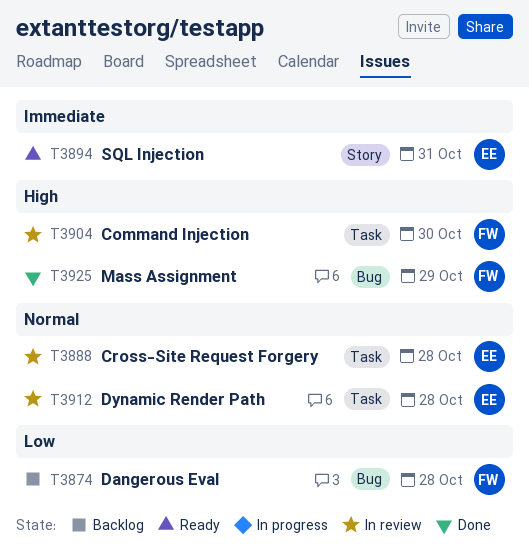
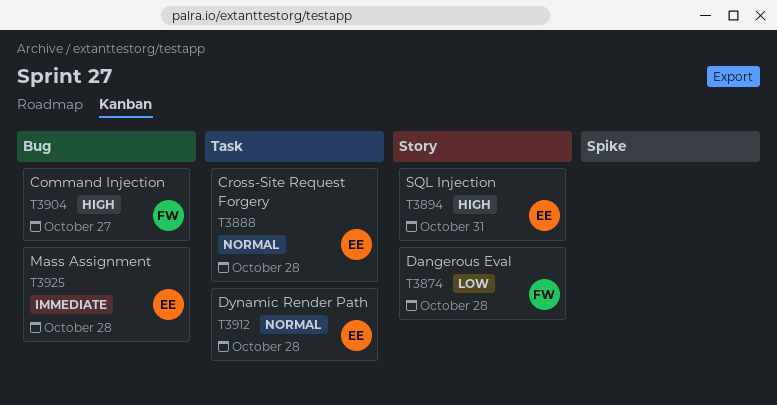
T3874, label: Bug -> Story
T3894, priority: Immediate -> High
T3904, label: Task -> Bug
T3904, due: Oct 30 -> Oct 27
T3925, owner: FW -> EE
T3925, priority: High -> Immediate
T3925, due: Oct 29 -> Oct 28

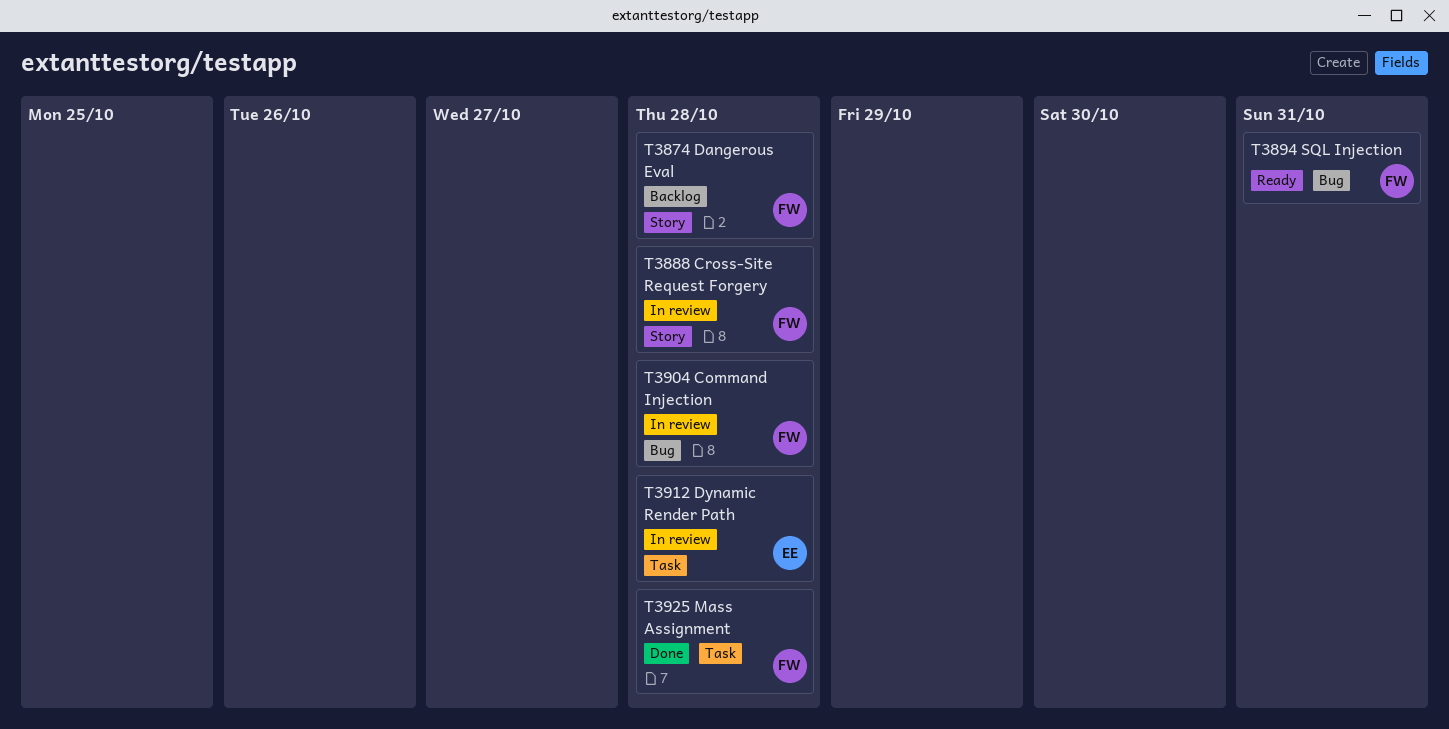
T3888, owner: EE -> FW
T3888, label: Task -> Story
T3894, owner: EE -> FW
T3894, label: Story -> Bug
T3904, due: Oct 27 -> Oct 28
T3925, owner: EE -> FW
T3925, label: Bug -> Task

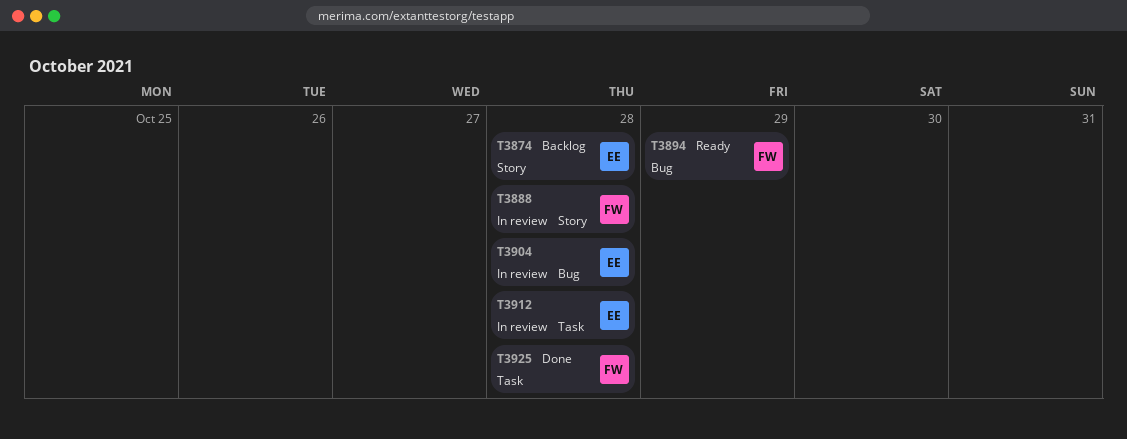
T3874, owner: FW -> EE
T3894, due: Oct 31 -> Oct 29
T3904, owner: FW -> EE

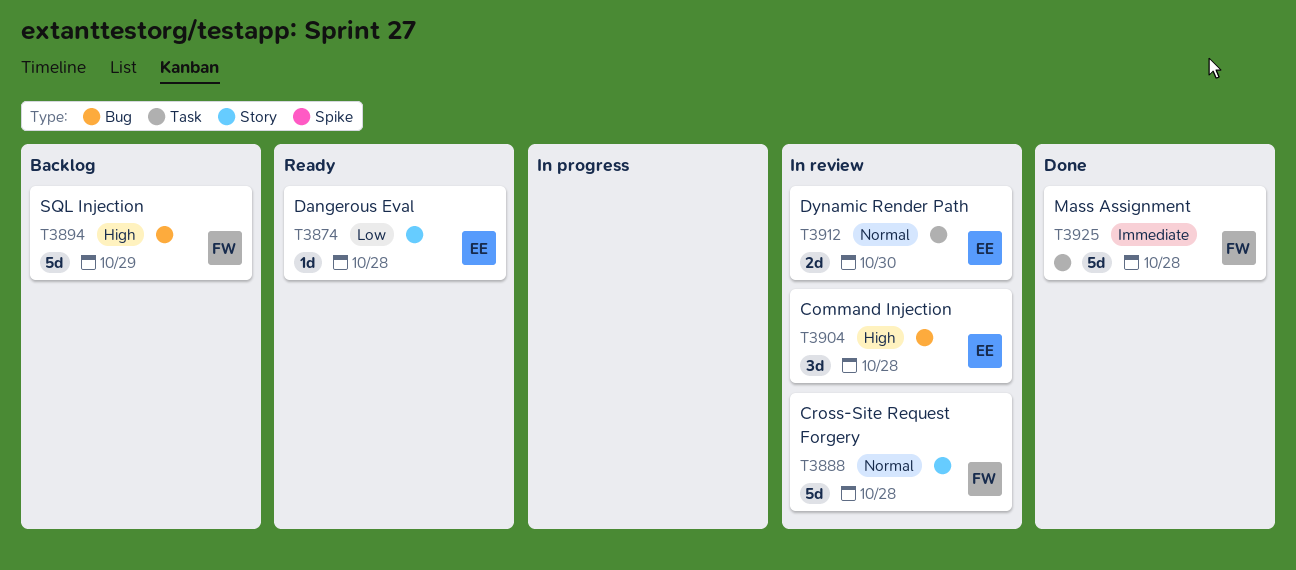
T3874, status: Backlog -> Ready
T3894, status: Ready -> Backlog
T3912, due: Oct 28 -> Oct 30

